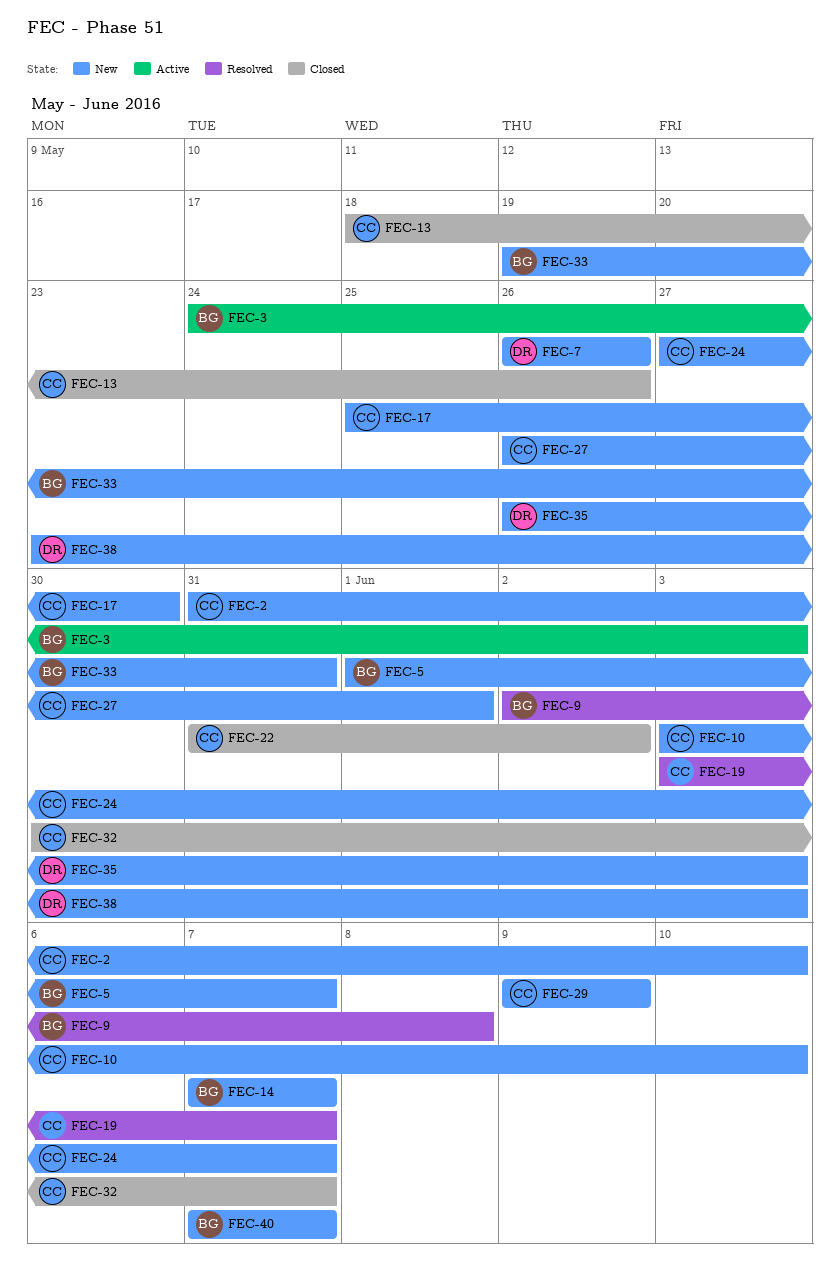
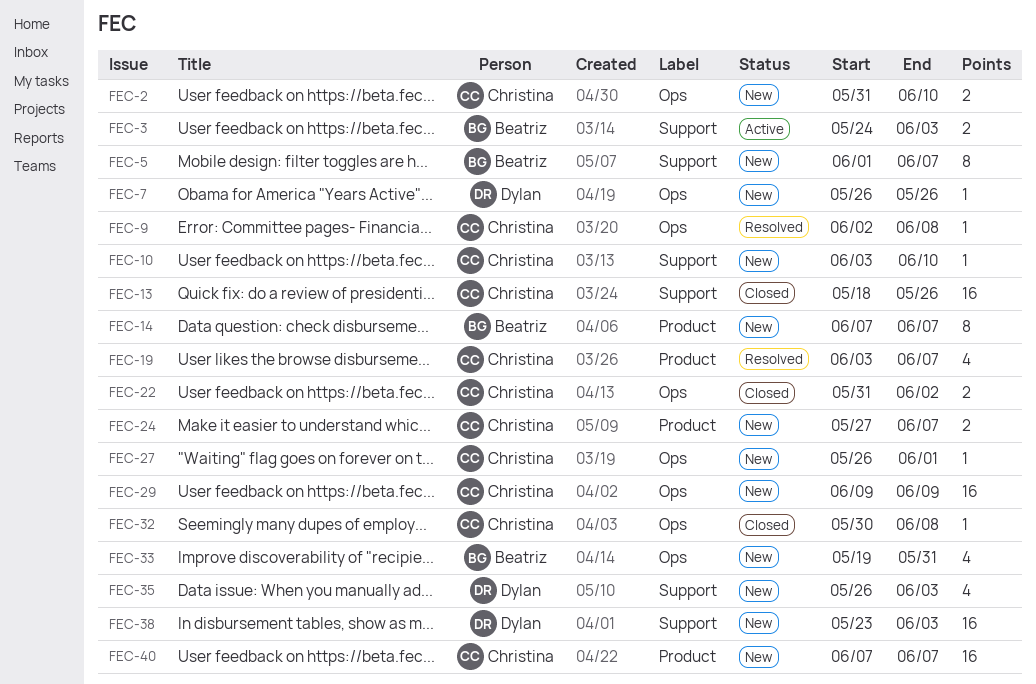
FEC-9, owner: Beatriz -> Christina
FEC-17: present -> none
FEC-32, due: Jun 7 -> Jun 8
FEC-40, owner: Beatriz -> Christina

